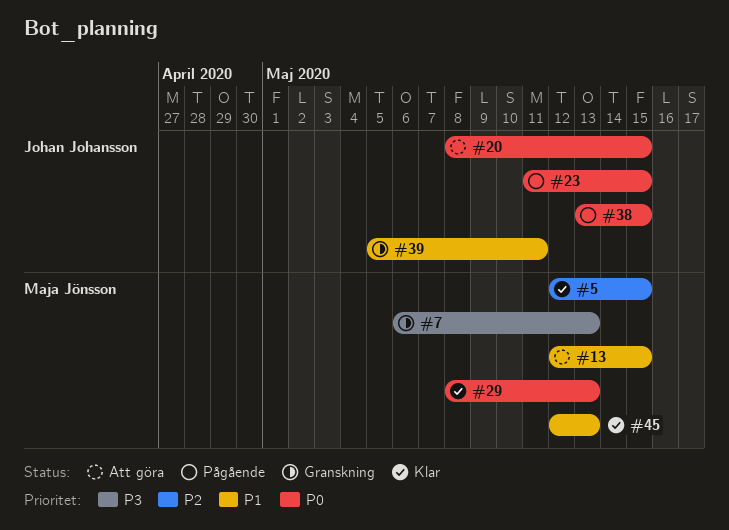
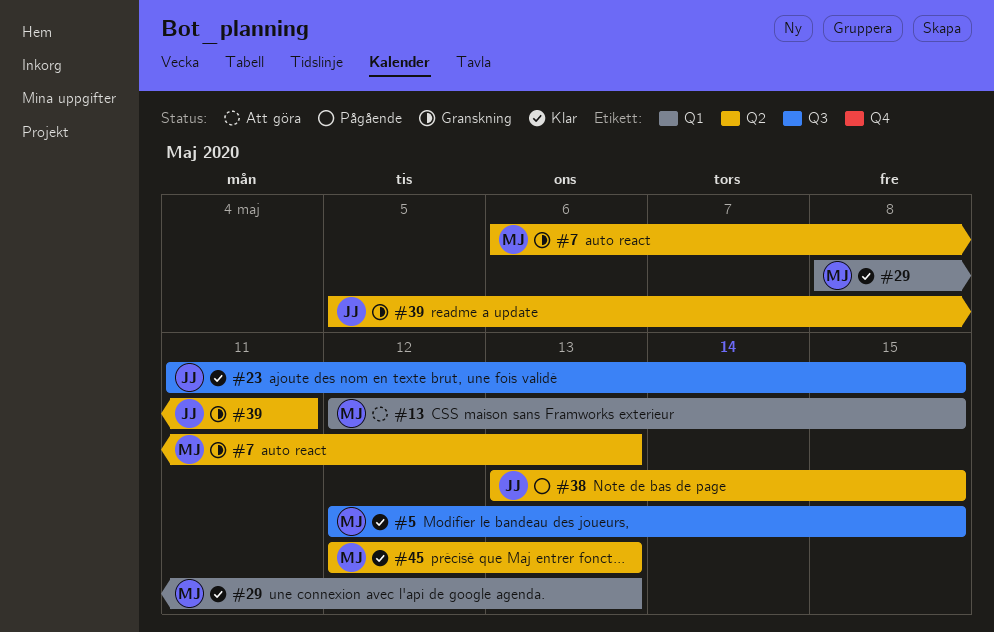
#20: present -> none
#23, status: Pågående -> Klar

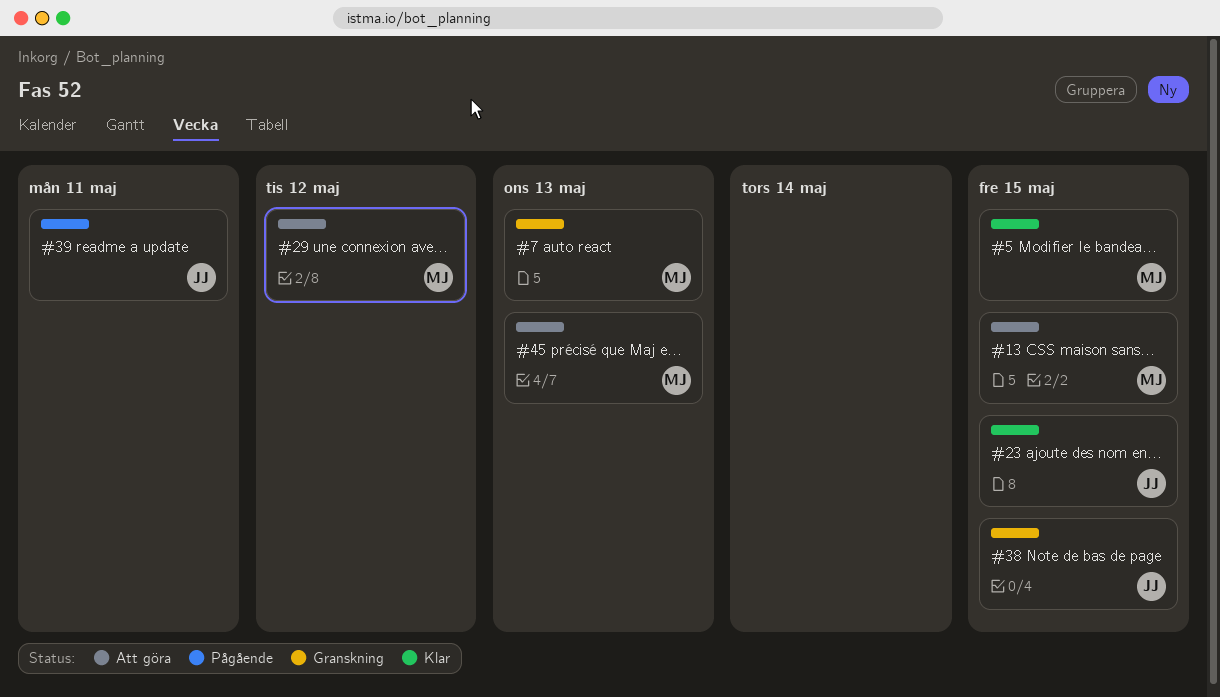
#29, status: Klar -> Att göra
#29, due: May 13 -> May 12
#38, status: Pågående -> Granskning
#39, status: Granskning -> Pågående
#45, status: Klar -> Att göra

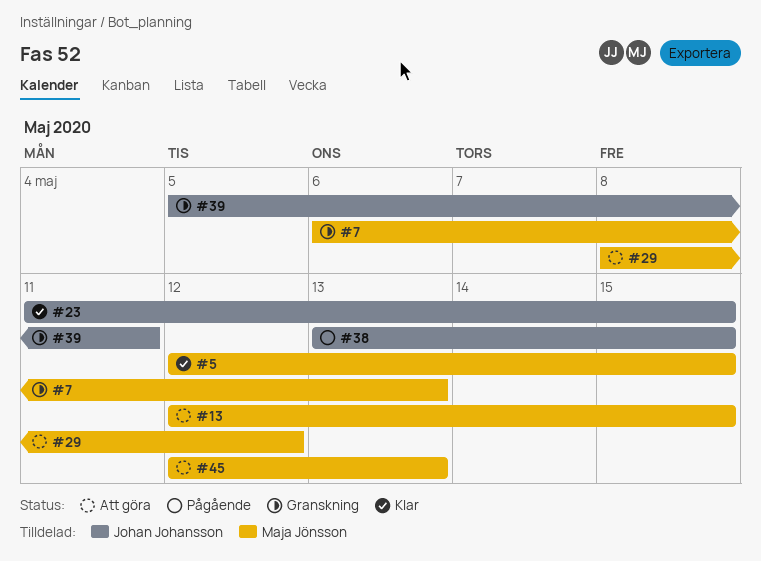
#38, status: Granskning -> Pågående
#39, status: Pågående -> Granskning

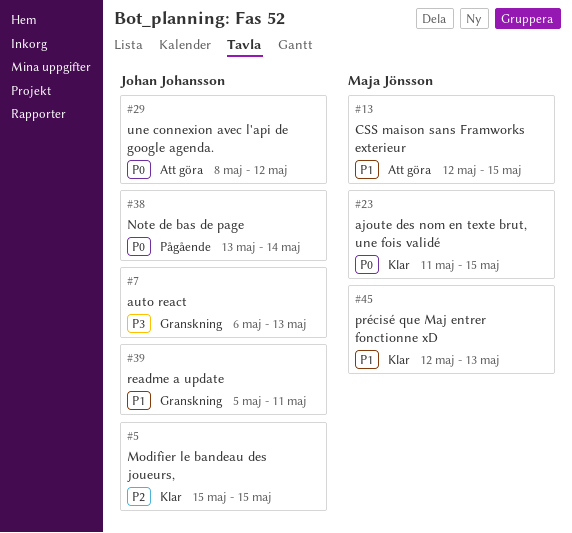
#5, owner: Maja Jönsson -> Johan Johansson
#5, start: May 12 -> May 15
#7, owner: Maja Jönsson -> Johan Johansson
#23, owner: Johan Johansson -> Maja Jönsson
#29, owner: Maja Jönsson -> Johan Johansson
#38, due: May 15 -> May 14
#45, status: Att göra -> Klar

